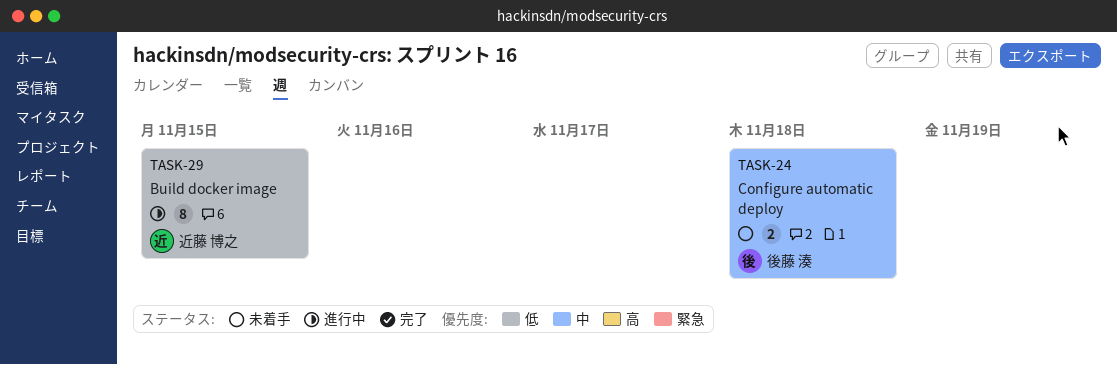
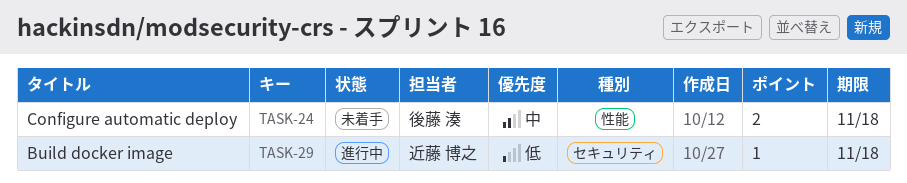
TASK-29, estimate: 8 -> 1
TASK-29, due: Nov 15 -> Nov 18

